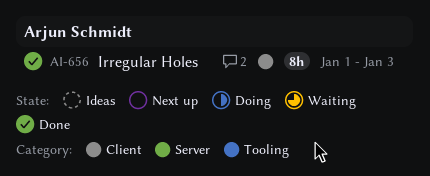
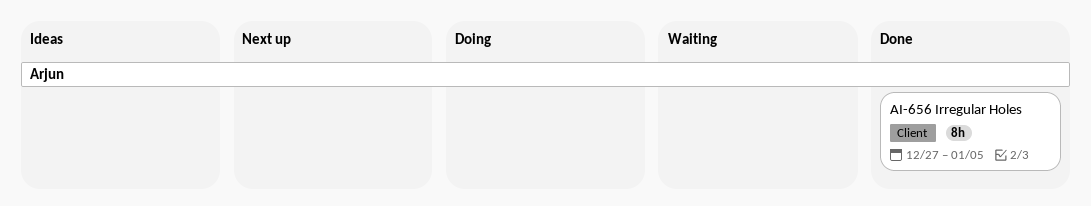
AI-656, start: Jan 1 -> Dec 27
AI-656, due: Jan 3 -> Jan 5

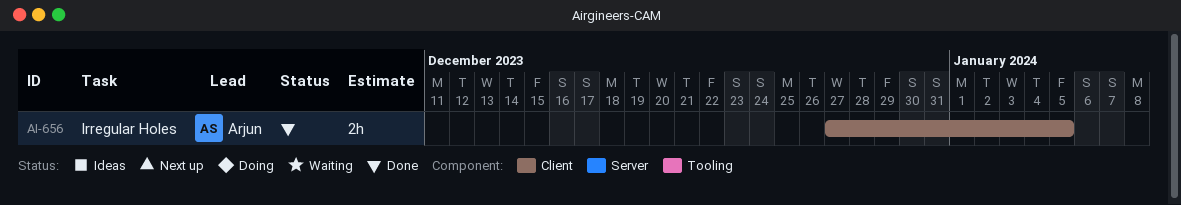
AI-656, estimate: 8h -> 2h

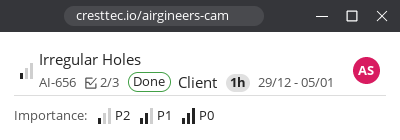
AI-656, estimate: 2h -> 1h
AI-656, start: Dec 27 -> Dec 29

